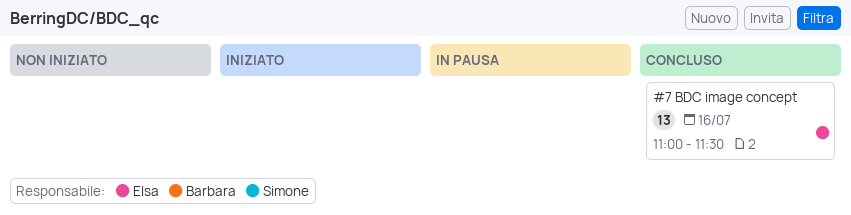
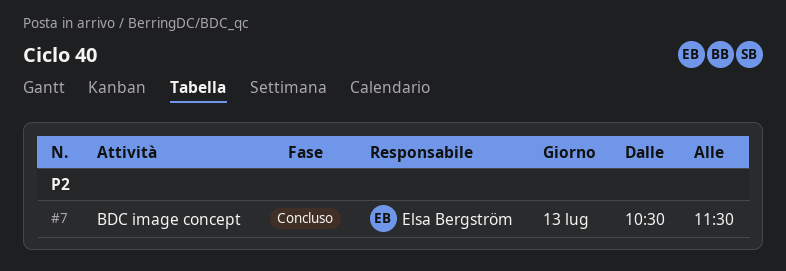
#7, day: Jul 16 -> Jul 13
#7, begins: 11:00 -> 10:30

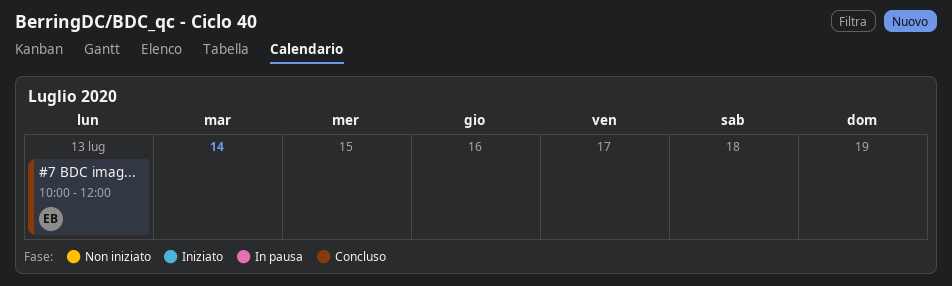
#7, begins: 10:30 -> 10:00
#7, ends: 11:30 -> 12:00

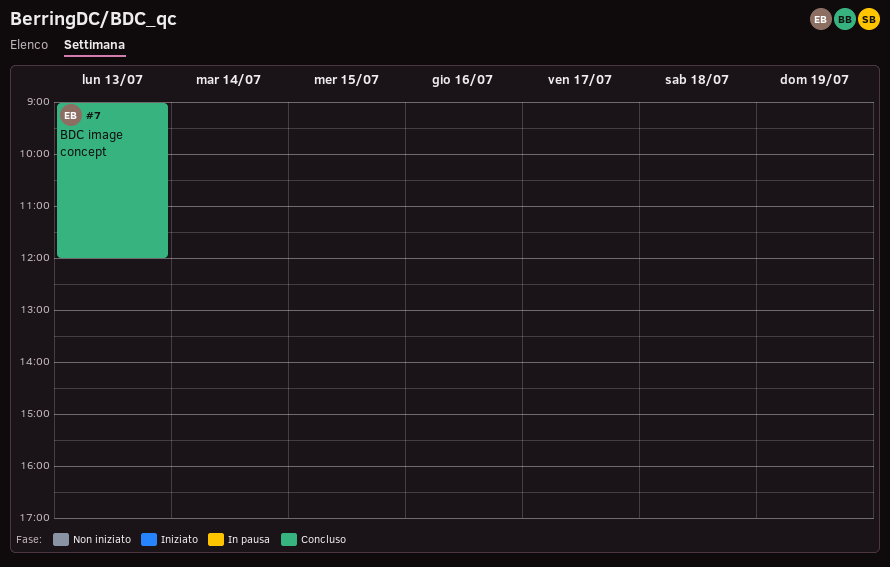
#7, begins: 10:00 -> 09:00

